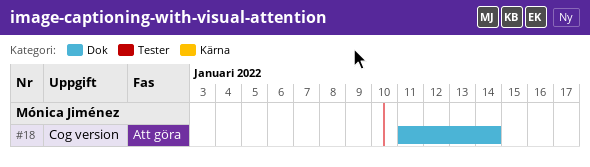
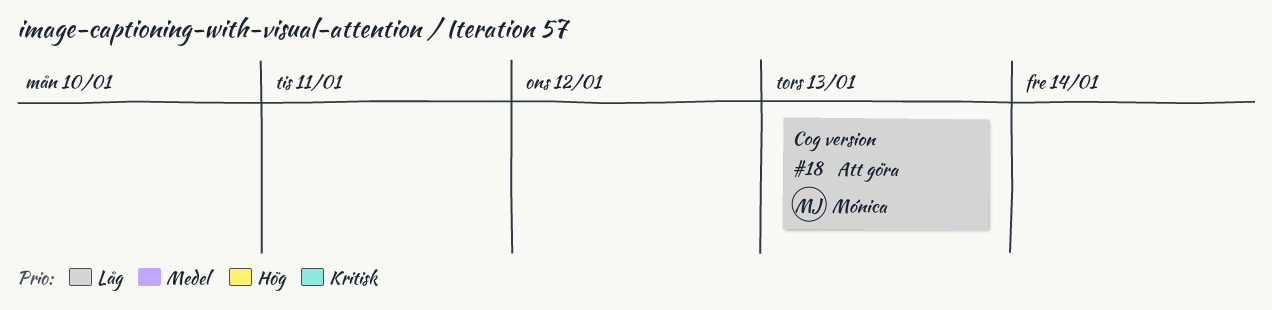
#18, due: Jan 14 -> Jan 13

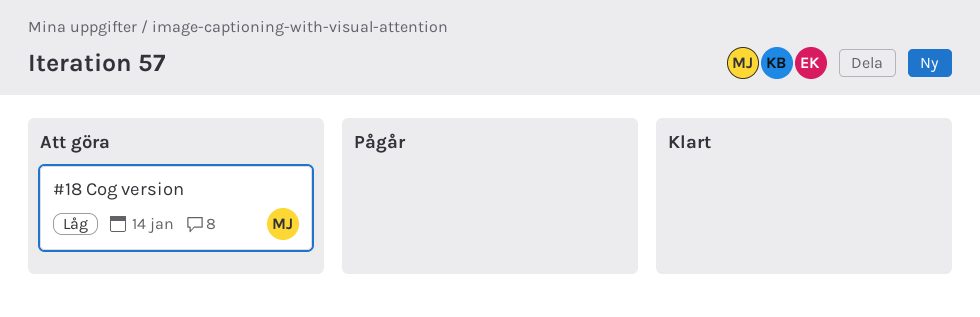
#18, due: Jan 13 -> Jan 14

